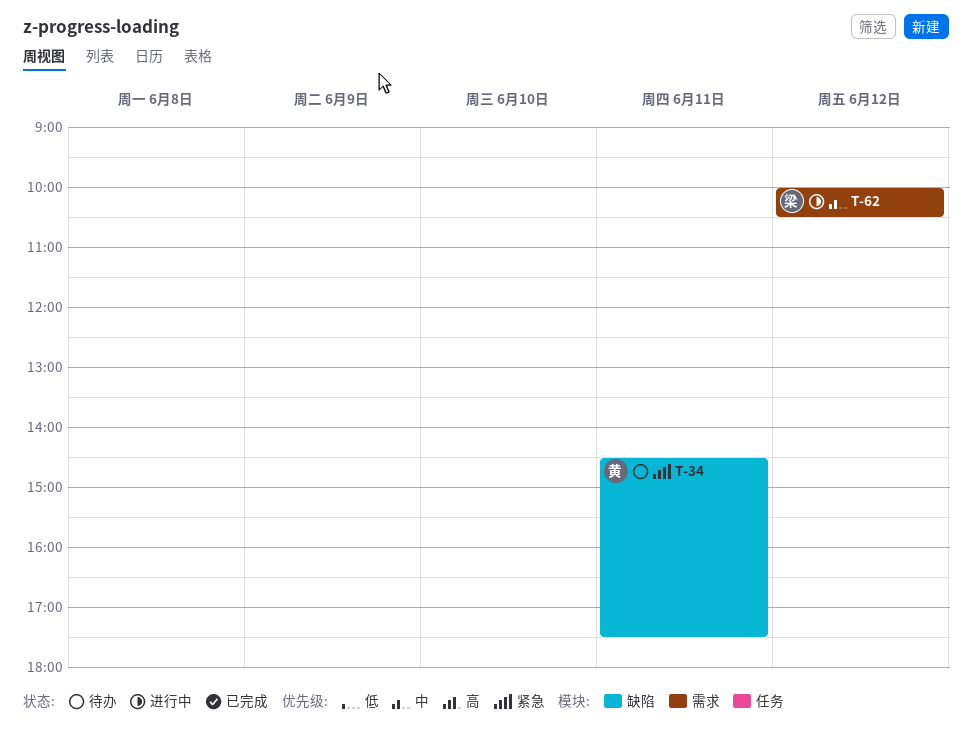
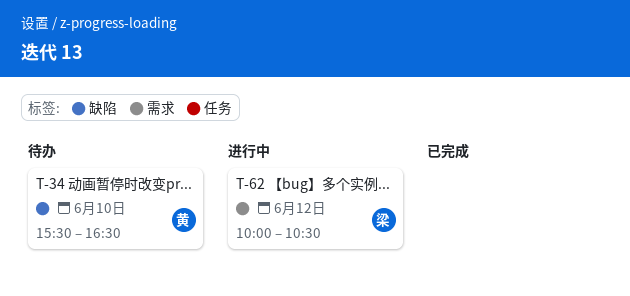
T-34, day: Jun 11 -> Jun 10
T-34, begins: 14:30 -> 15:30
T-34, ends: 17:30 -> 16:30

